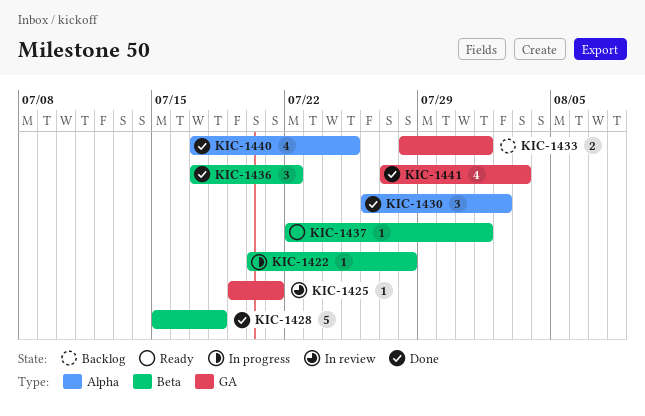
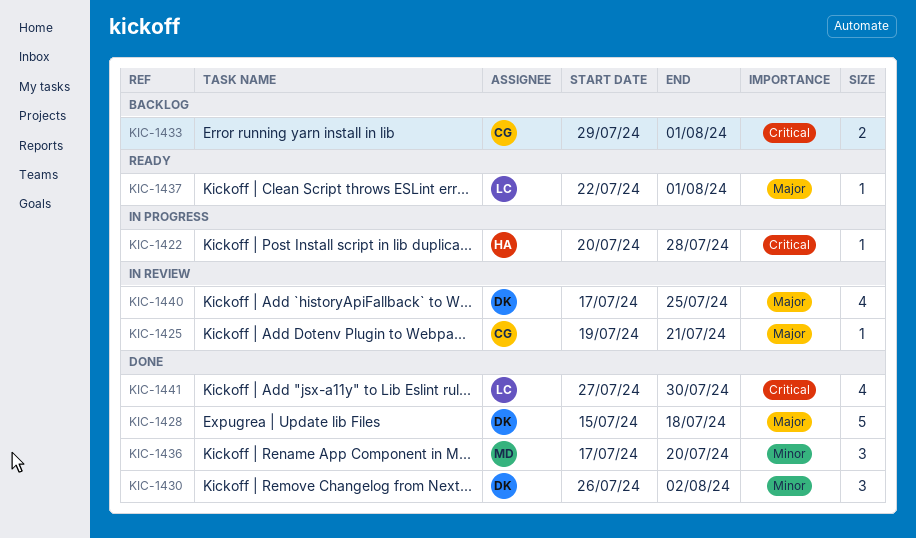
KIC-1433, start: Jul 28 -> Jul 29
KIC-1436, due: Jul 22 -> Jul 20
KIC-1440, status: Done -> In review
KIC-1441, due: Aug 3 -> Jul 30

